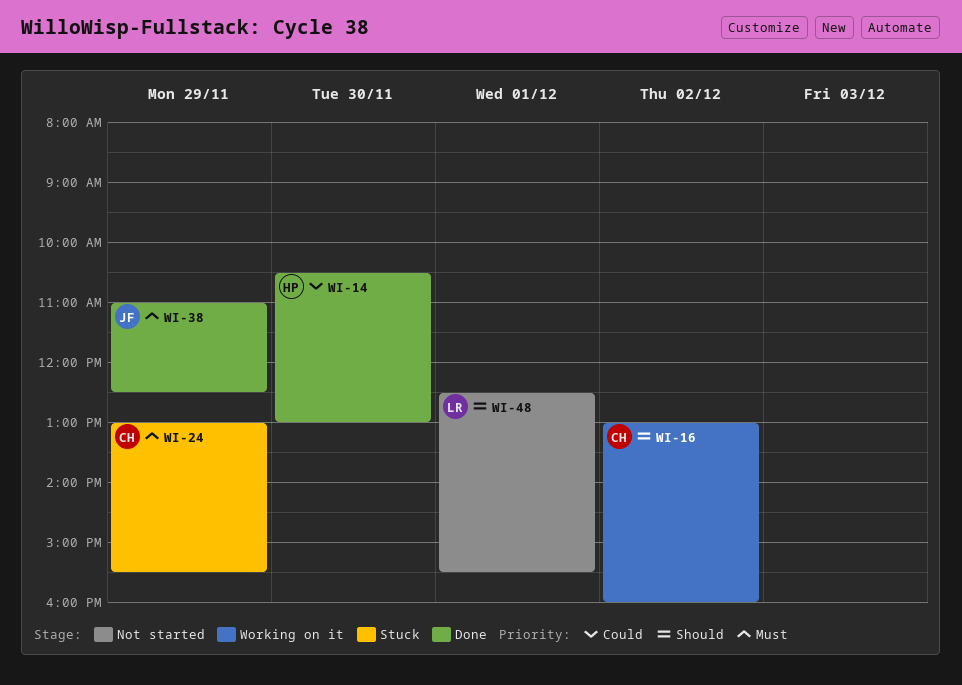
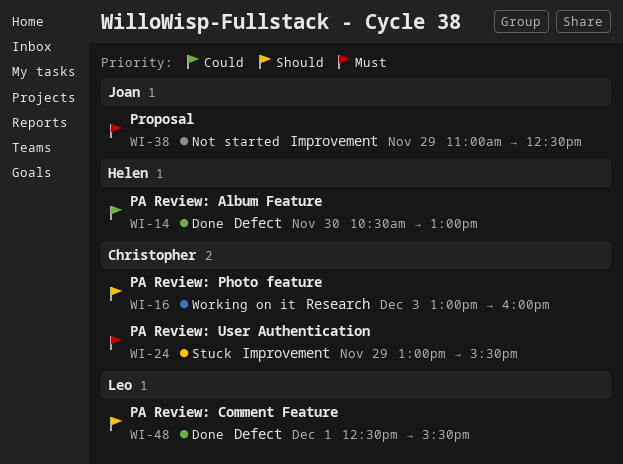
WI-16, day: Dec 2 -> Dec 3
WI-38, status: Done -> Not started
WI-48, status: Not started -> Done

